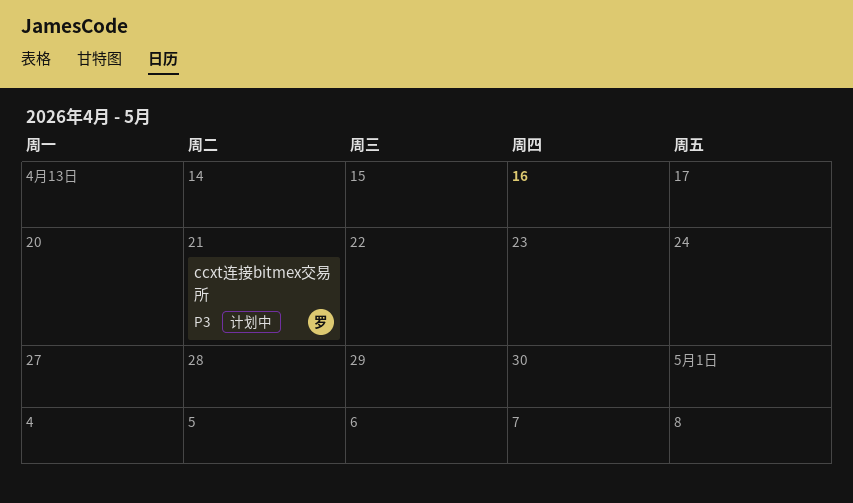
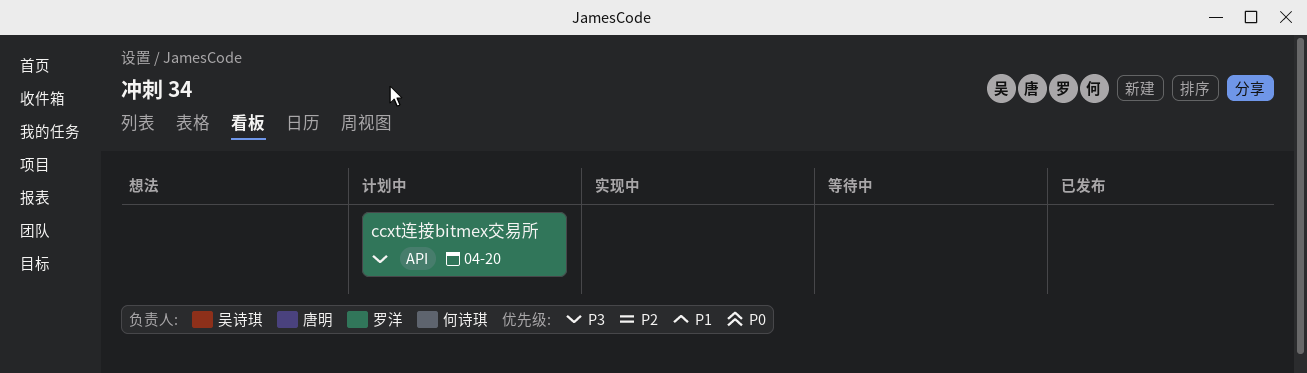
ccxt连接bitmex交易所, due: Apr 21 -> Apr 20

